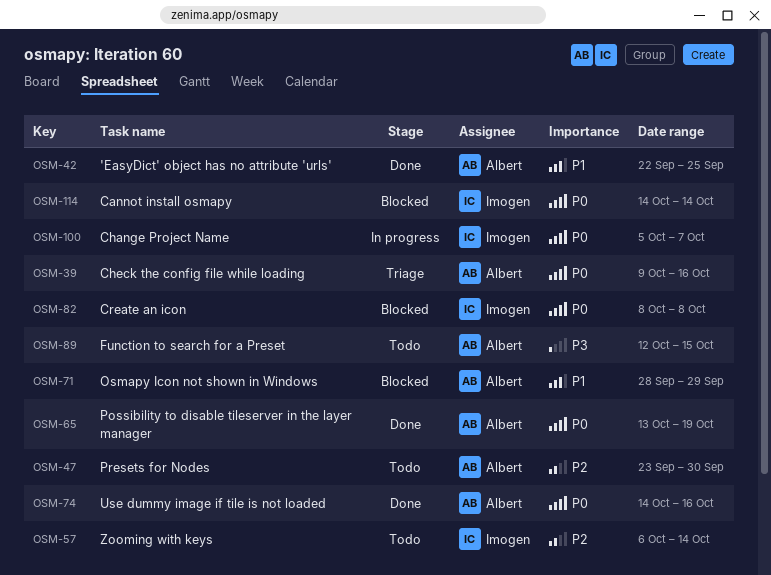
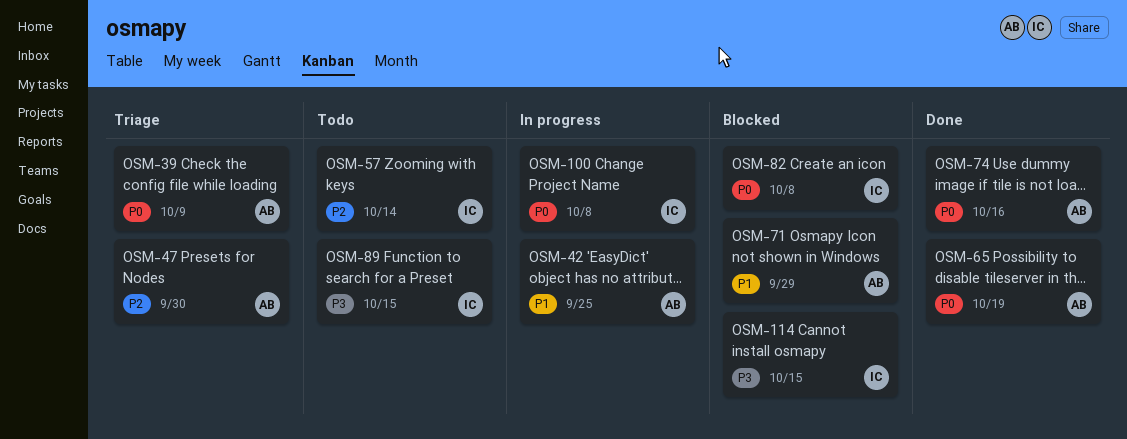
OSM-39, due: Oct 16 -> Oct 9
OSM-42, status: Done -> In progress
OSM-47, status: Todo -> Triage
OSM-89, owner: Albert -> Imogen
OSM-100, due: Oct 7 -> Oct 8
OSM-114, priority: P0 -> P3
OSM-114, due: Oct 14 -> Oct 15

